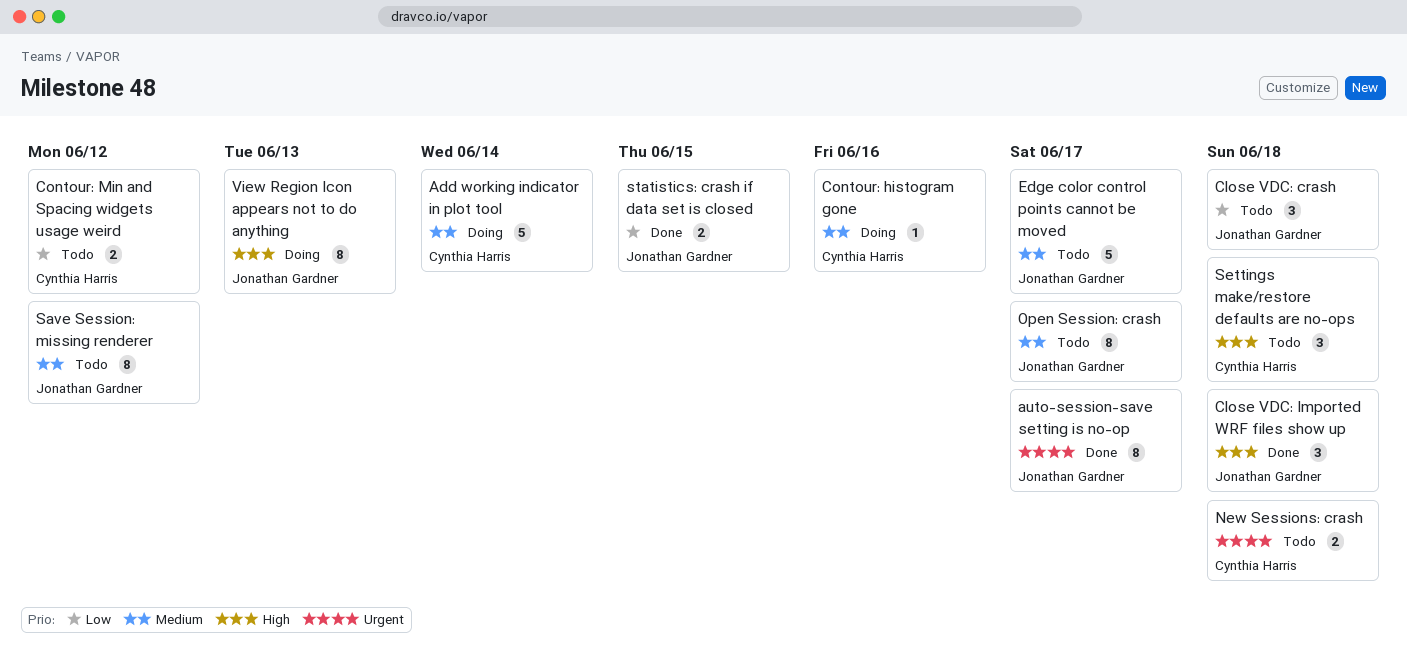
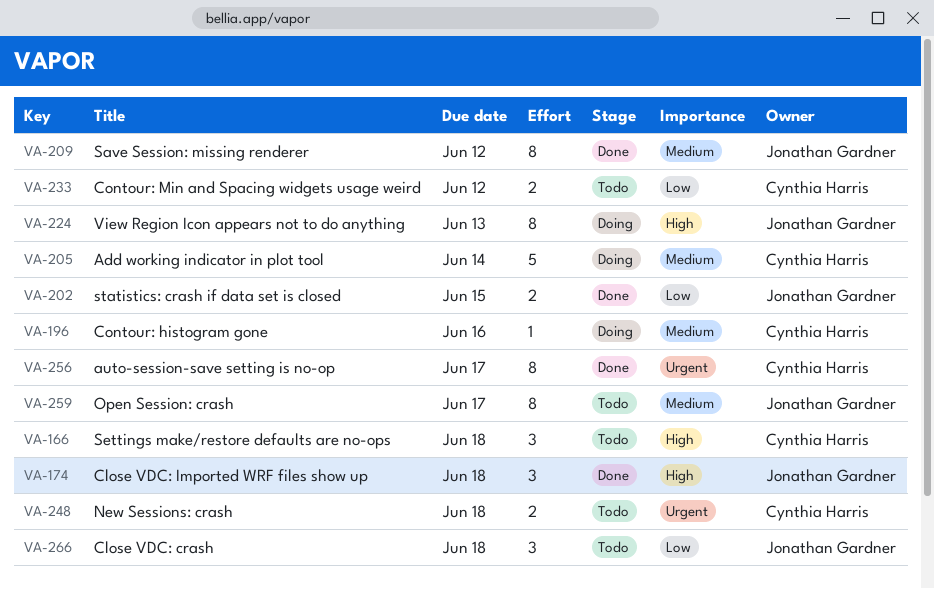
auto-session-save setting is no-op, owner: Jonathan Gardner -> Cynthia Harris
Edge color control points cannot be moved: present -> none
Save Session: missing renderer, status: Todo -> Done

